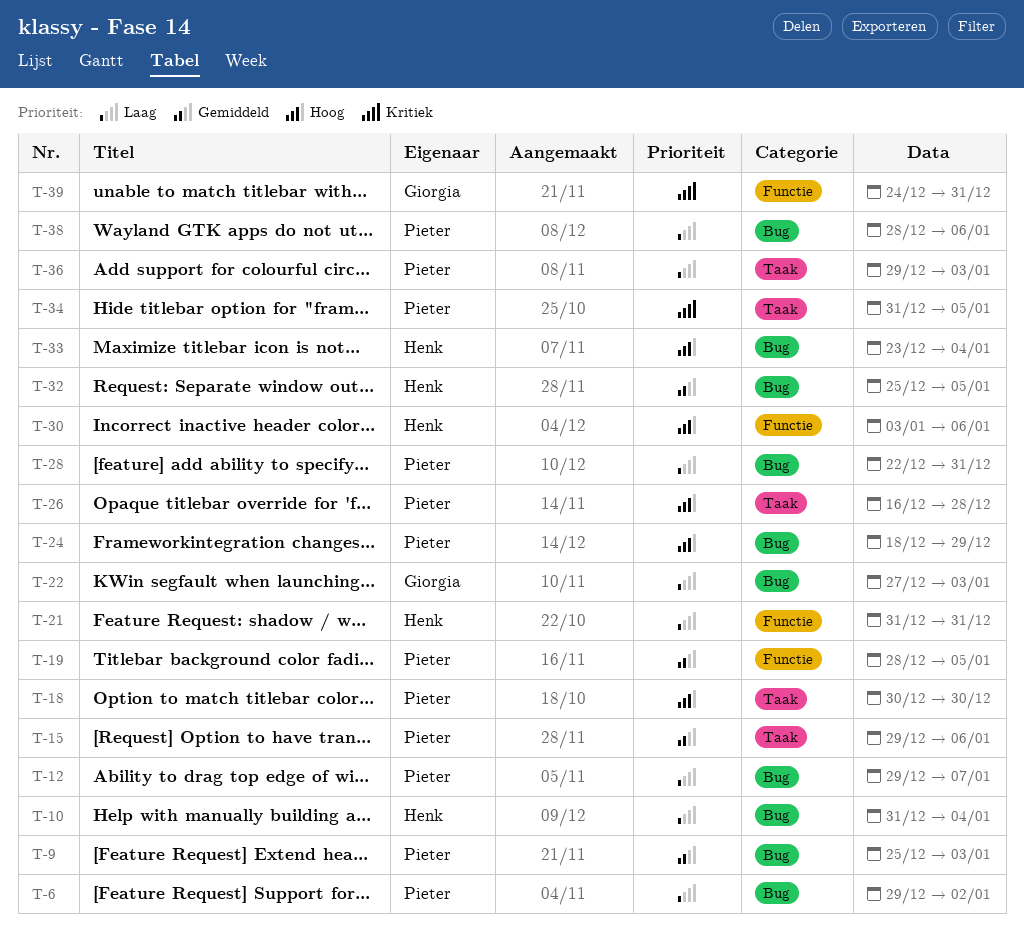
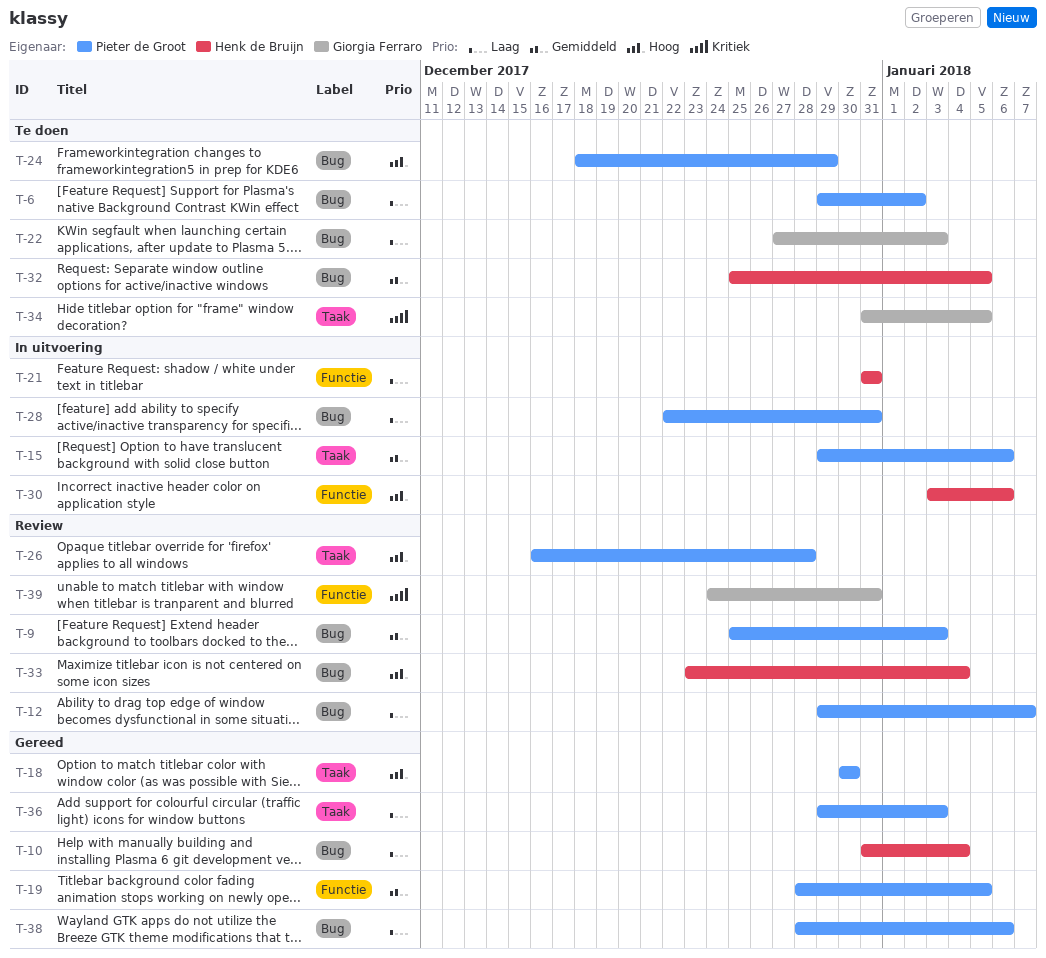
T-34, owner: Pieter de Groot -> Giorgia Ferraro

